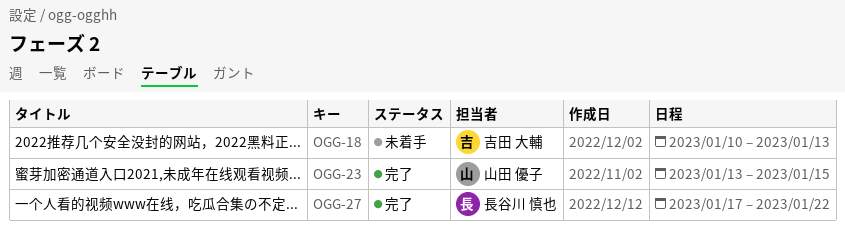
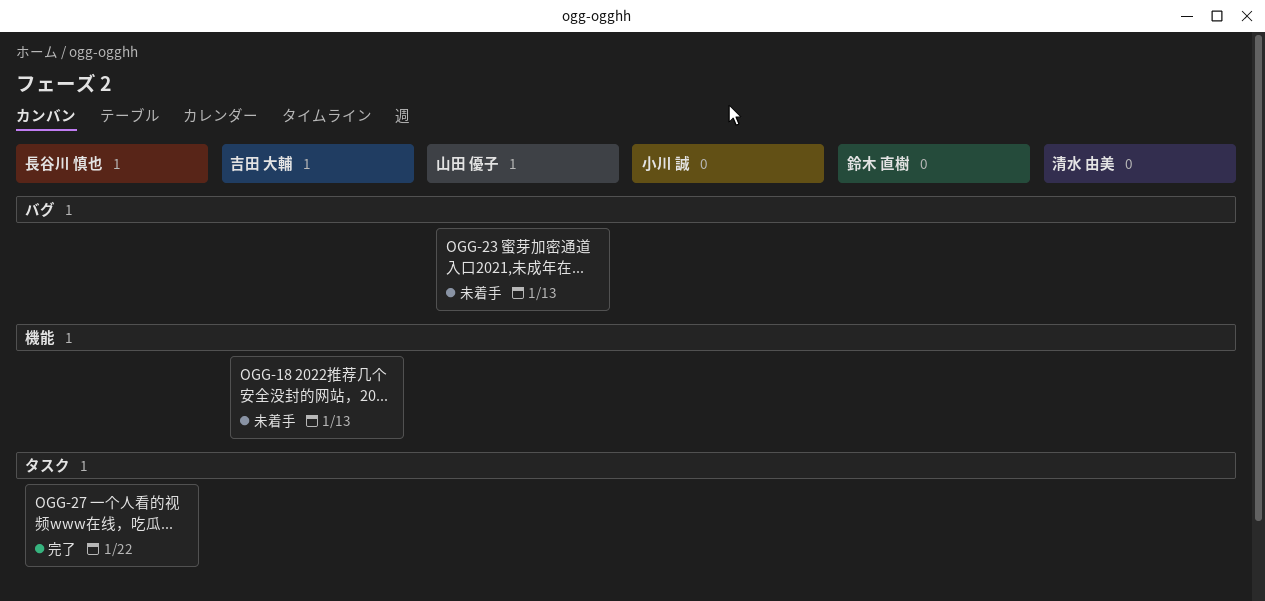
OGG-23, status: 完了 -> 未着手
OGG-23, due: Jan 15 -> Jan 13

